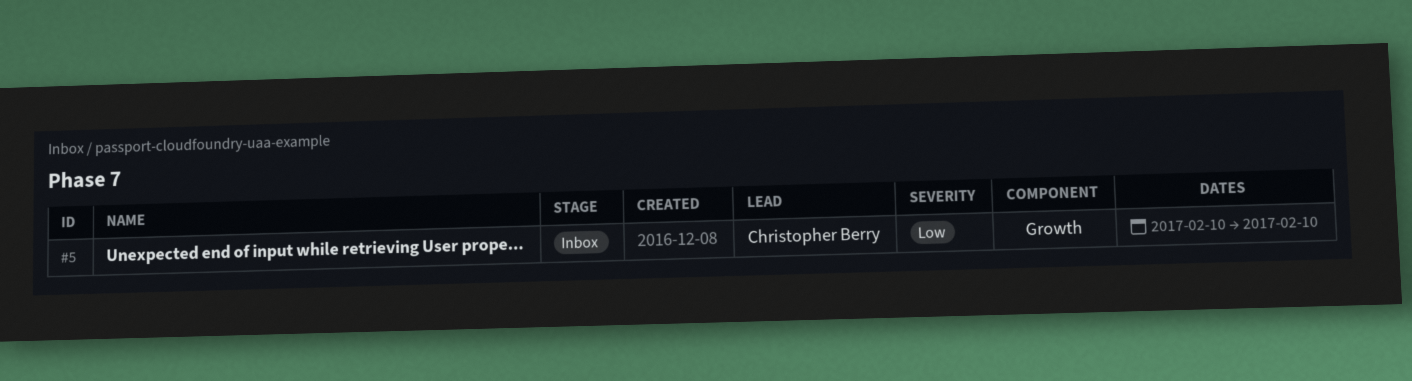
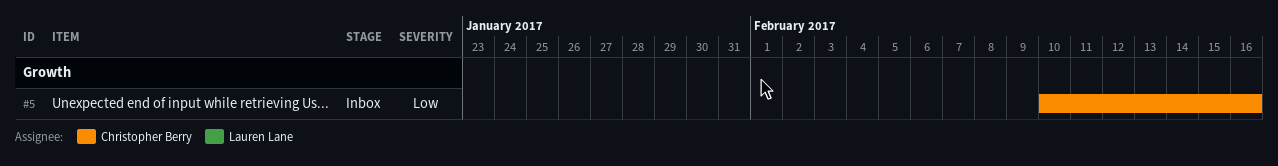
#5, due: Feb 10 -> Feb 16

